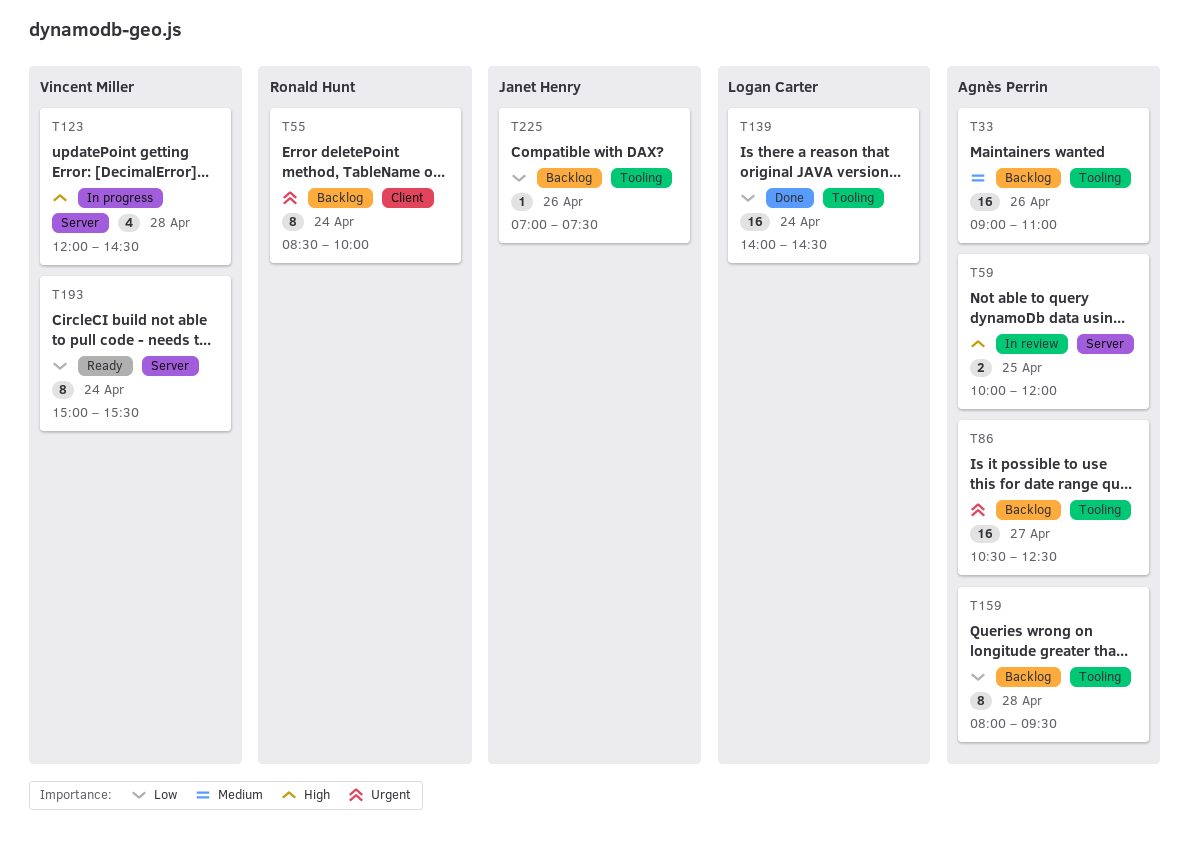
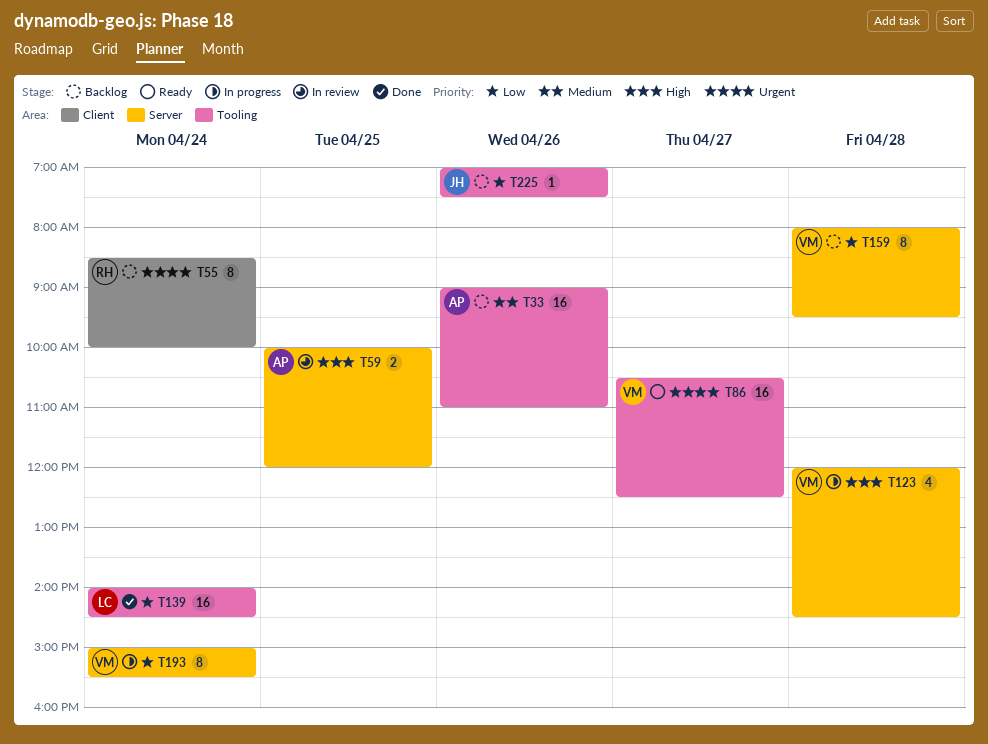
T86, status: Backlog -> Ready
T86, owner: Agnès Perrin -> Vincent Miller
T159, owner: Agnès Perrin -> Vincent Miller
T159, label: Tooling -> Server
T193, status: Ready -> In progress

